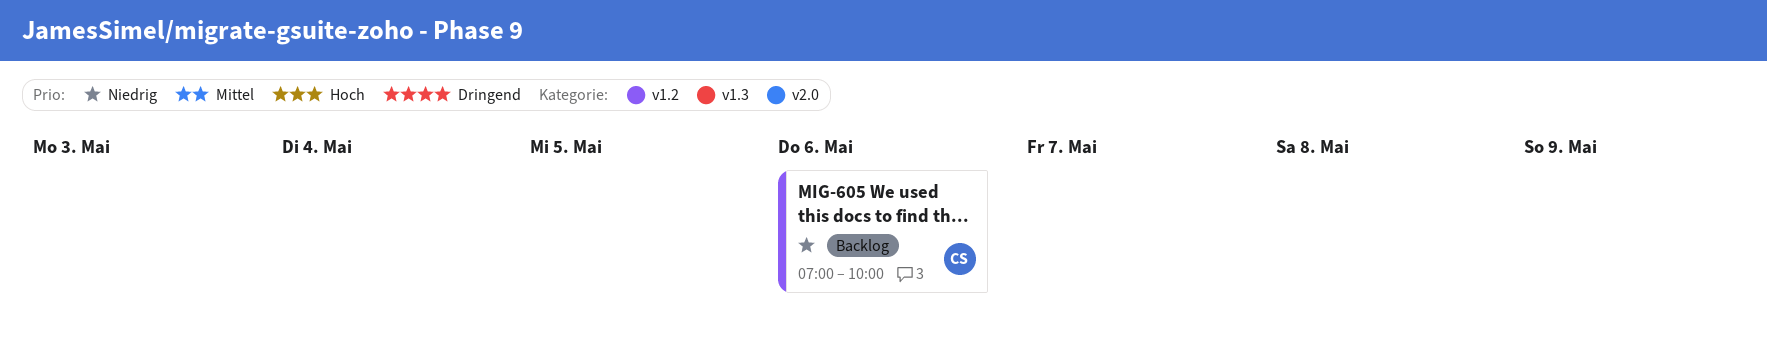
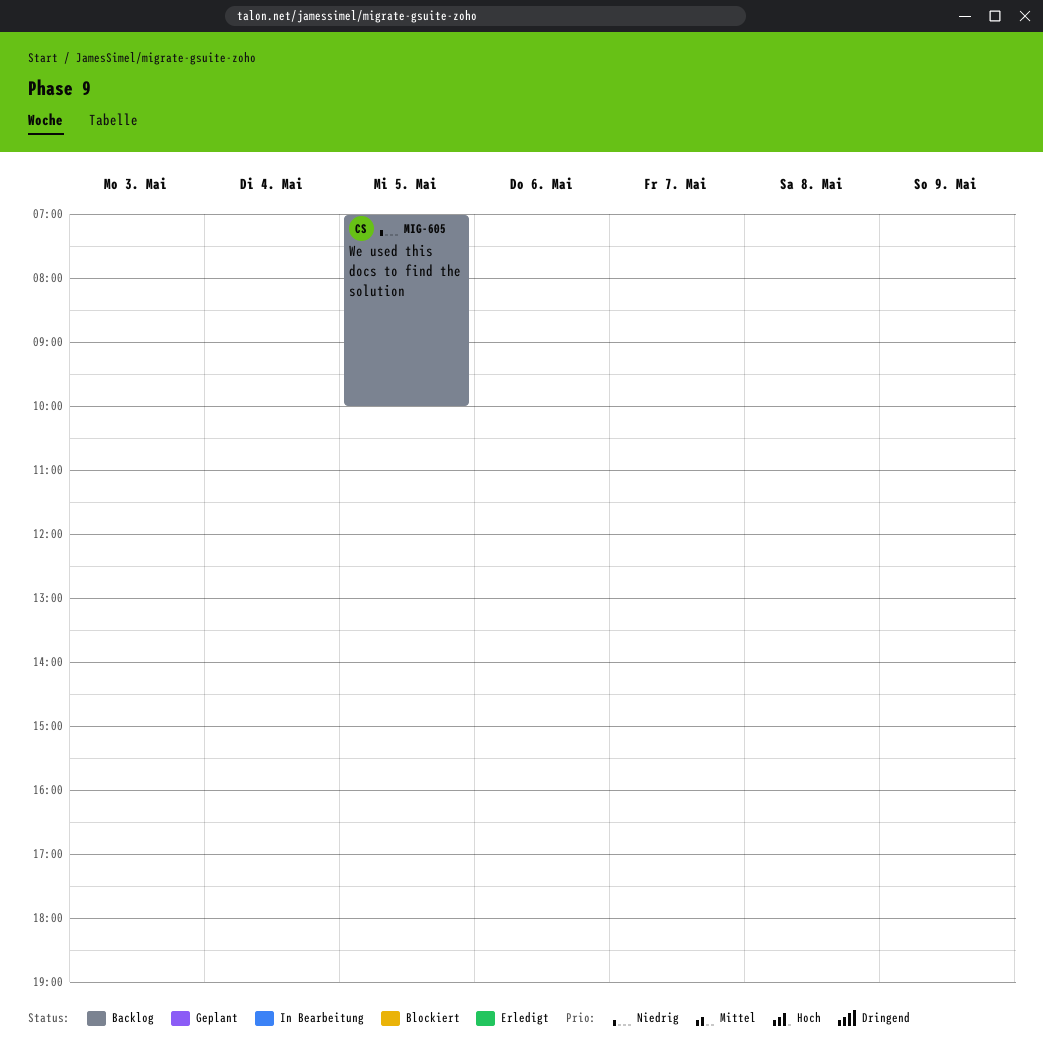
MIG-605, day: May 6 -> May 5

